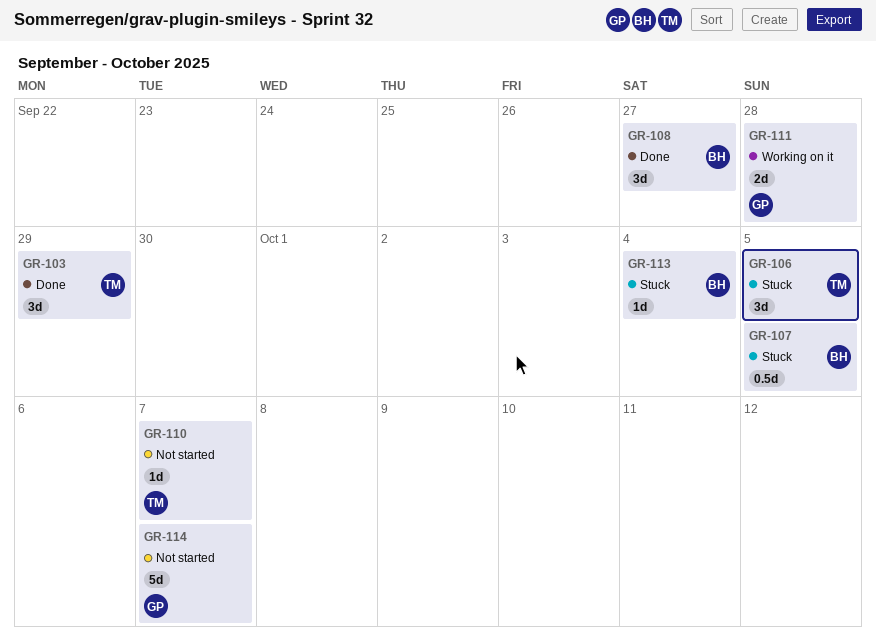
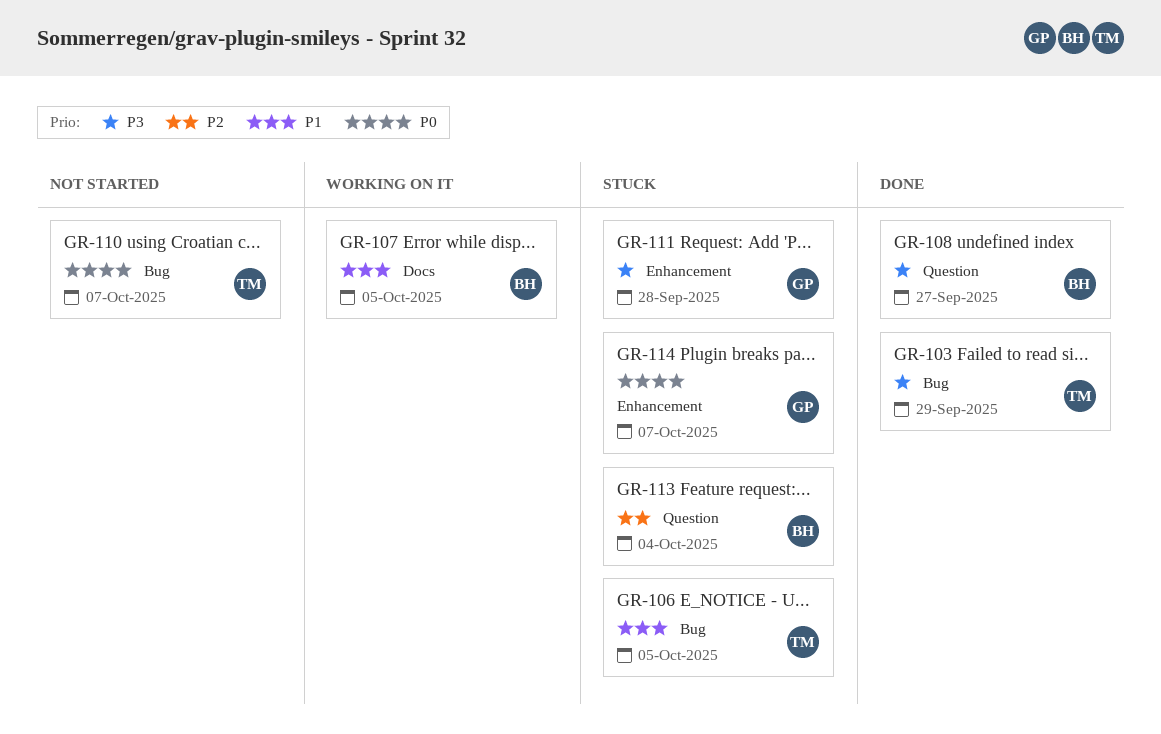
GR-107, status: Stuck -> Working on it
GR-111, status: Working on it -> Stuck
GR-114, status: Not started -> Stuck

